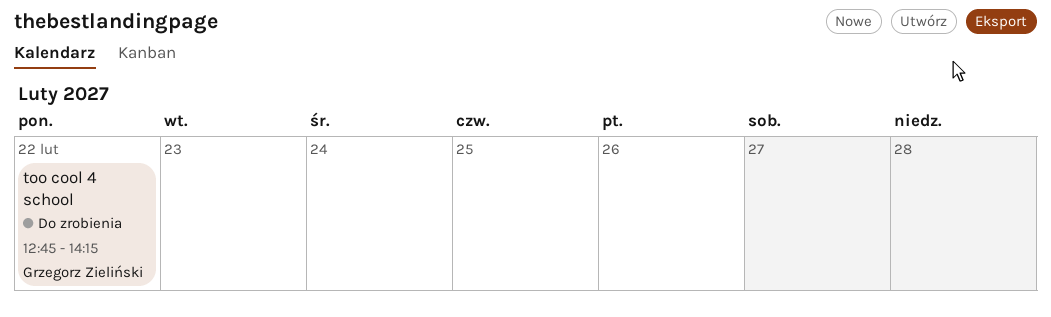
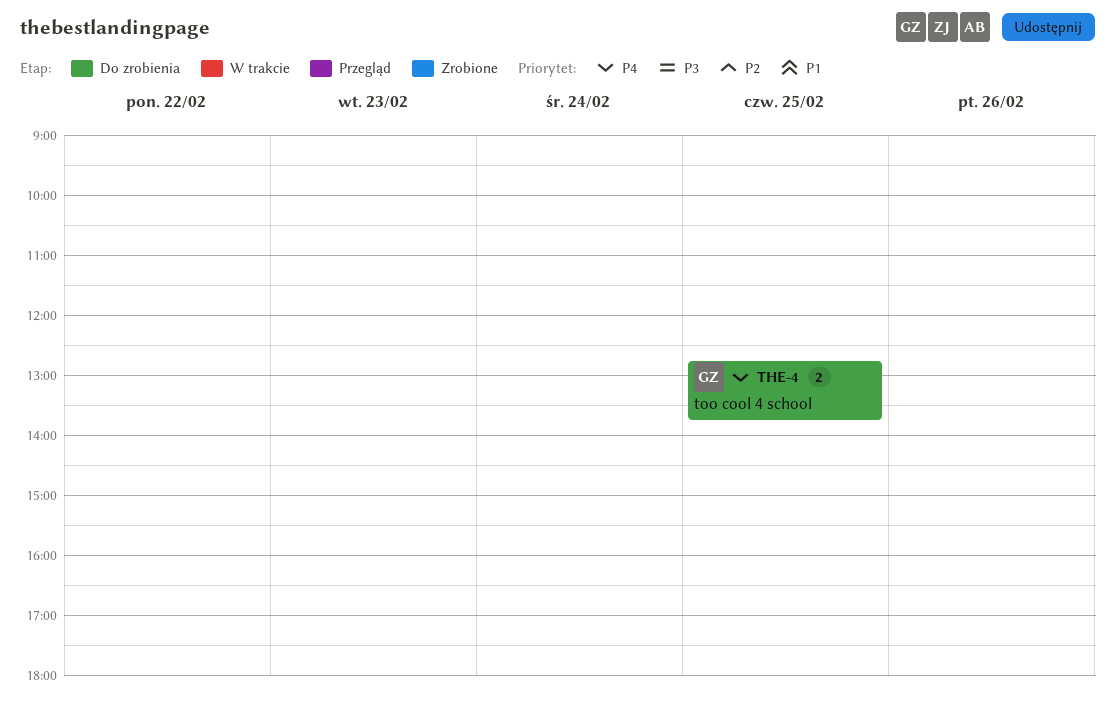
too cool 4 school, day: Feb 22 -> Feb 25
too cool 4 school, ends: 14:15 -> 13:45

